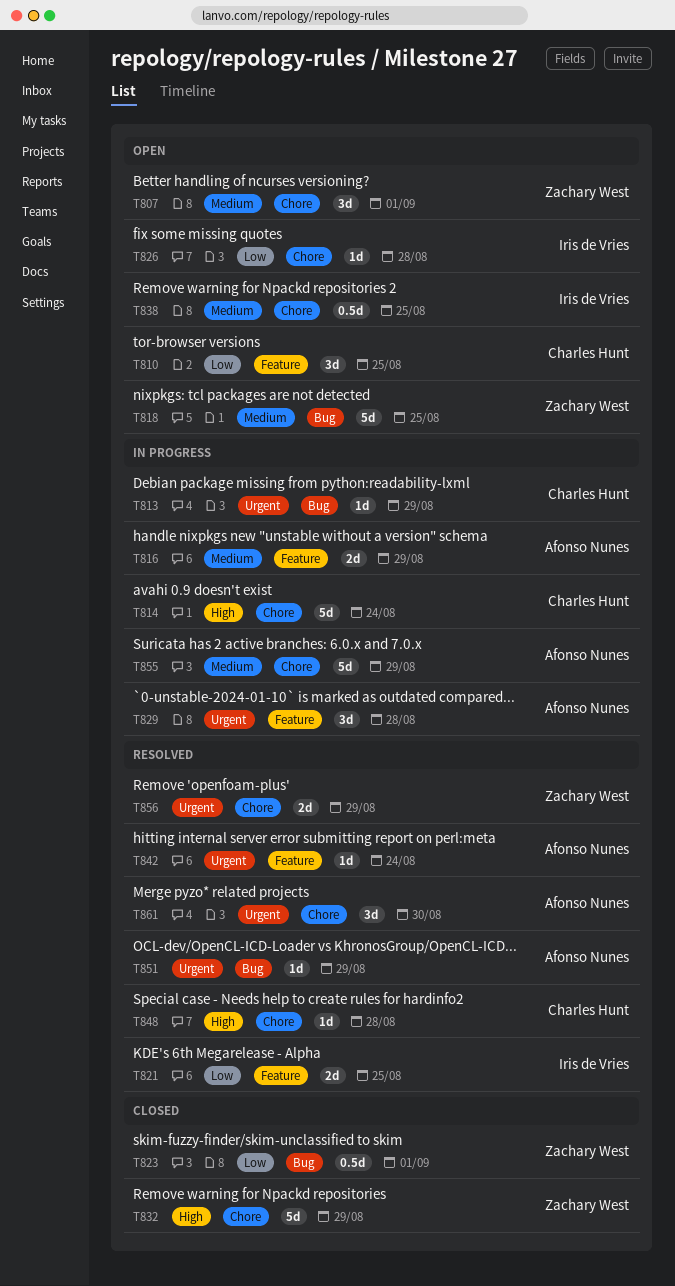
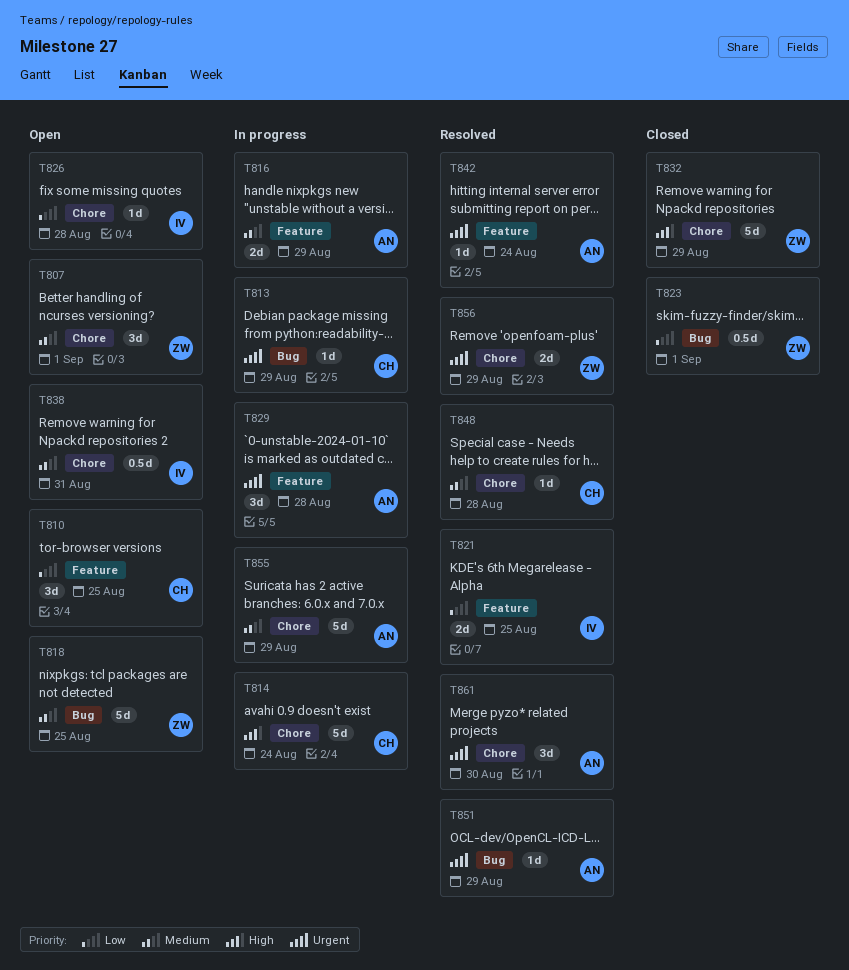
T838, due: Aug 25 -> Aug 31
T848, priority: High -> Medium

